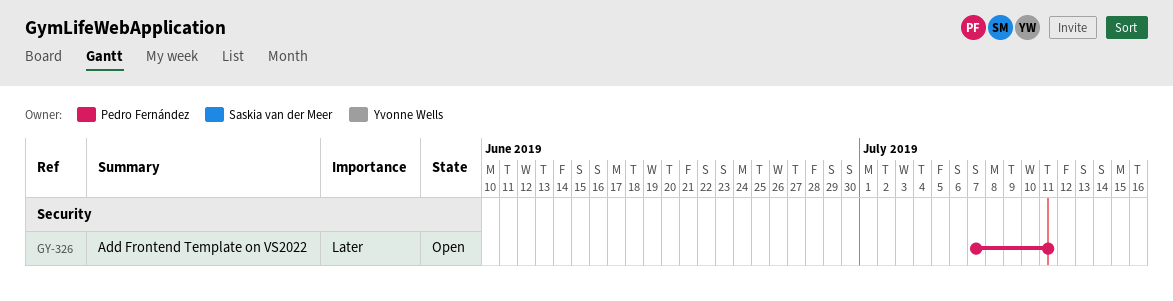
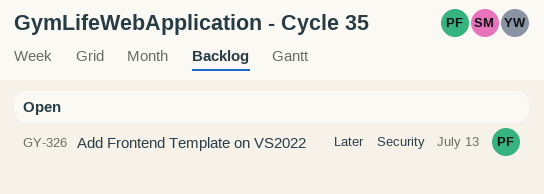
GY-326, due: Jul 11 -> Jul 13

